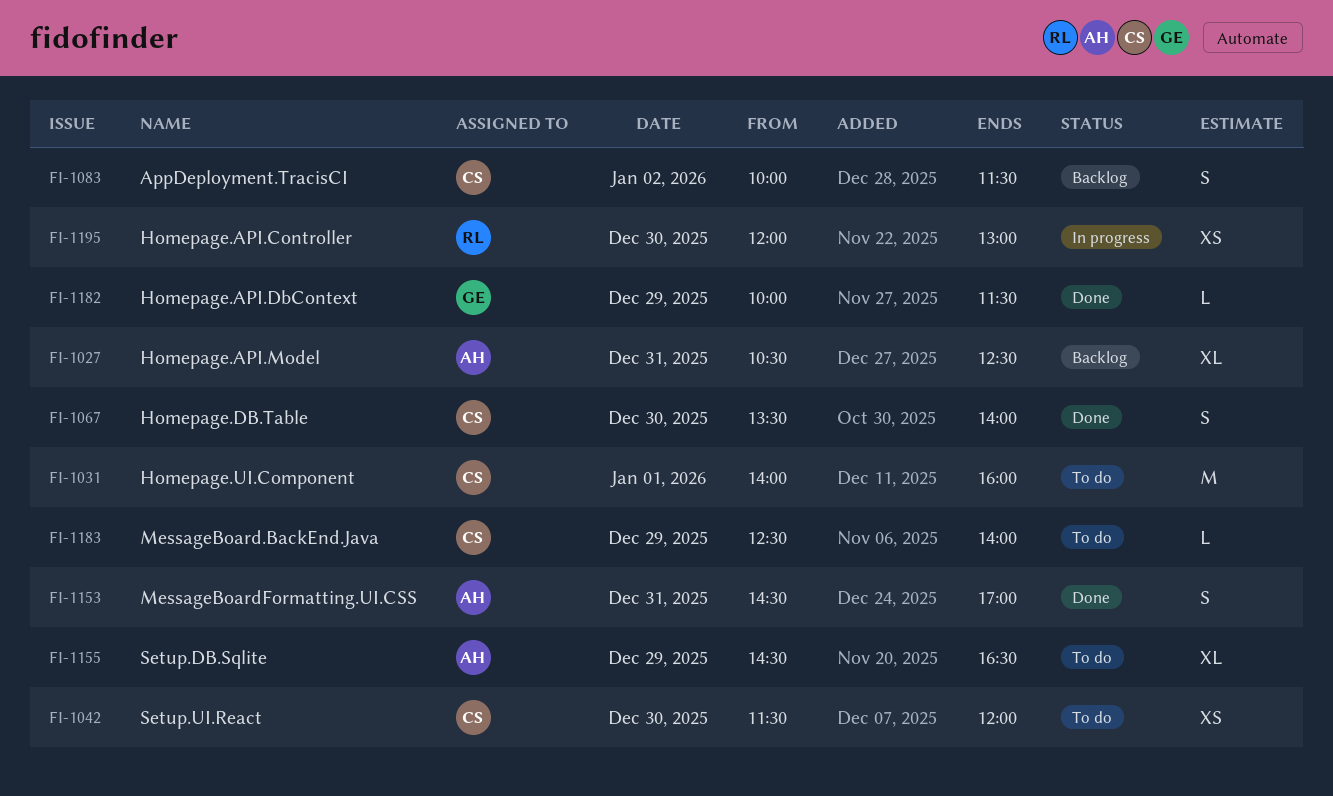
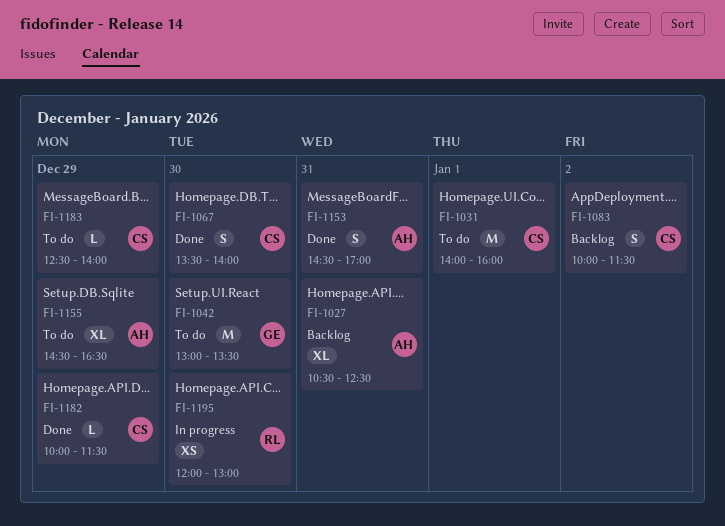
FI-1042, owner: CS -> GE
FI-1042, estimate: XS -> M
FI-1042, begins: 11:30 -> 13:00
FI-1042, ends: 12:00 -> 13:30
FI-1182, owner: GE -> CS

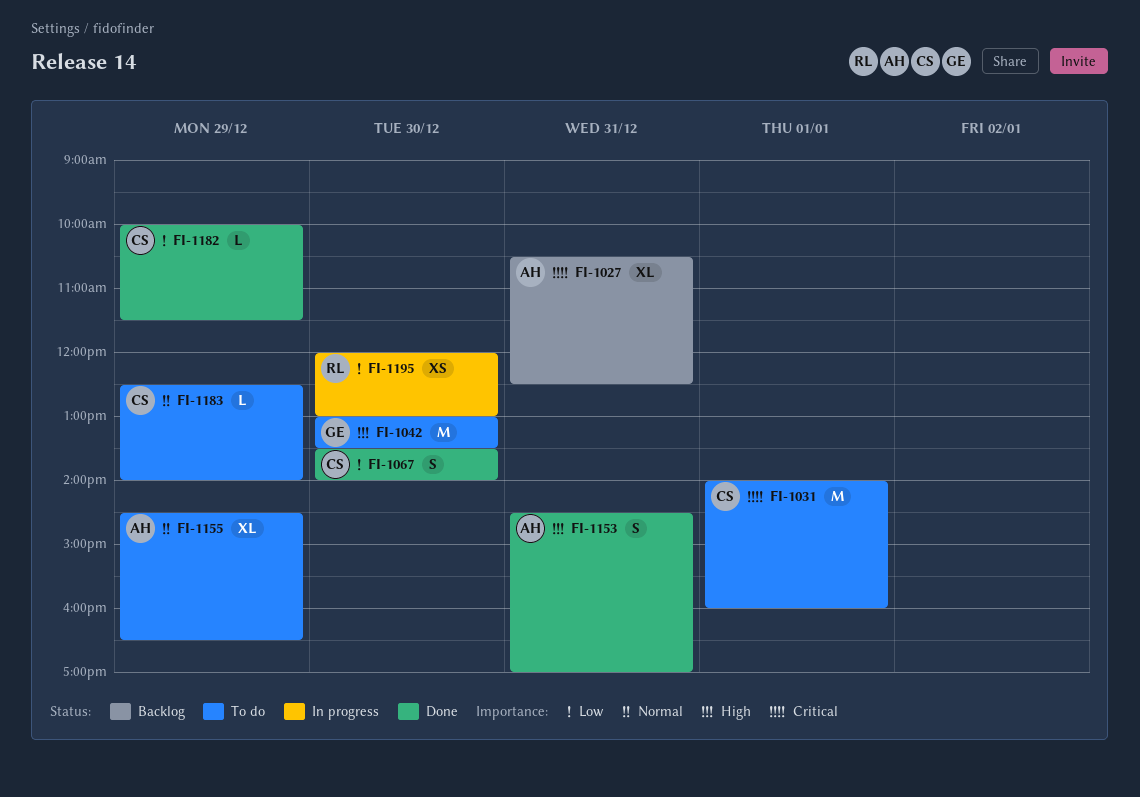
FI-1083: present -> none

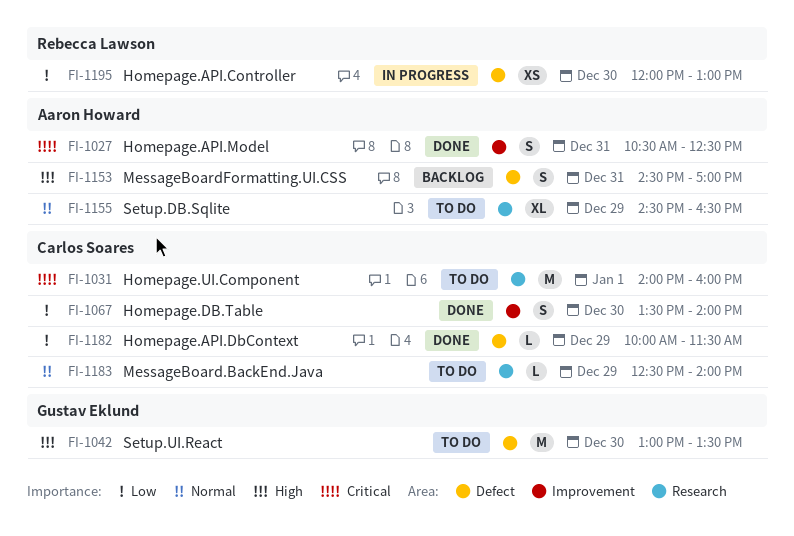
FI-1027, status: Backlog -> Done
FI-1027, estimate: XL -> S
FI-1153, status: Done -> Backlog

